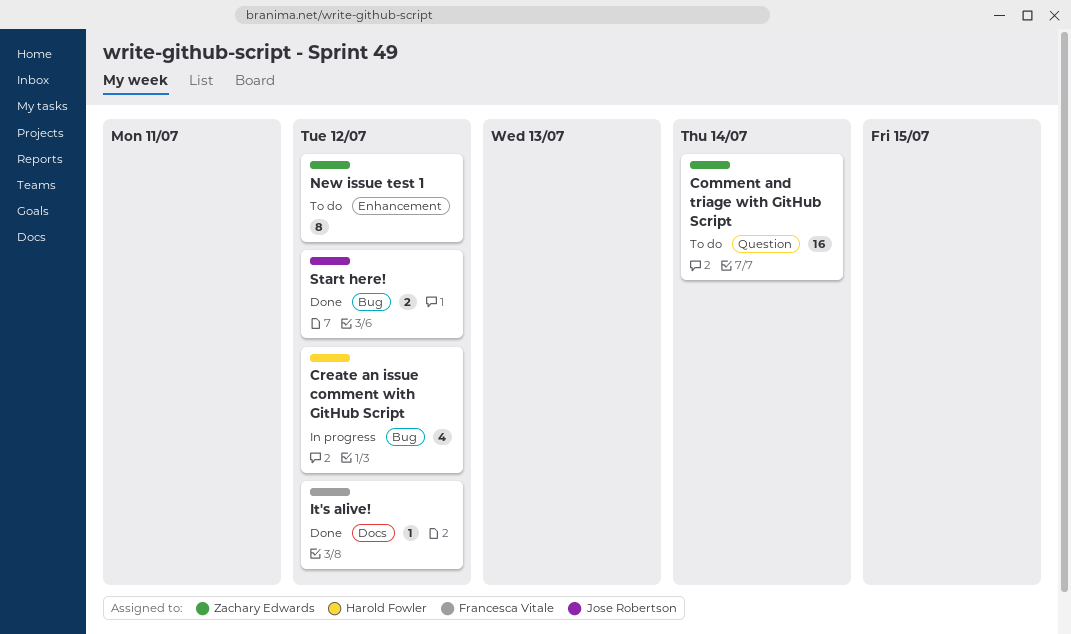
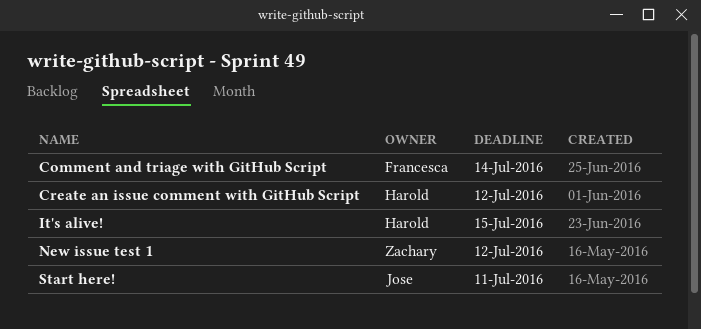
Comment and triage with GitHub Script, owner: Zachary Edwards -> Francesca Vitale
It's alive!, owner: Francesca Vitale -> Harold Fowler
It's alive!, due: Jul 12 -> Jul 15
Start here!, due: Jul 12 -> Jul 11

